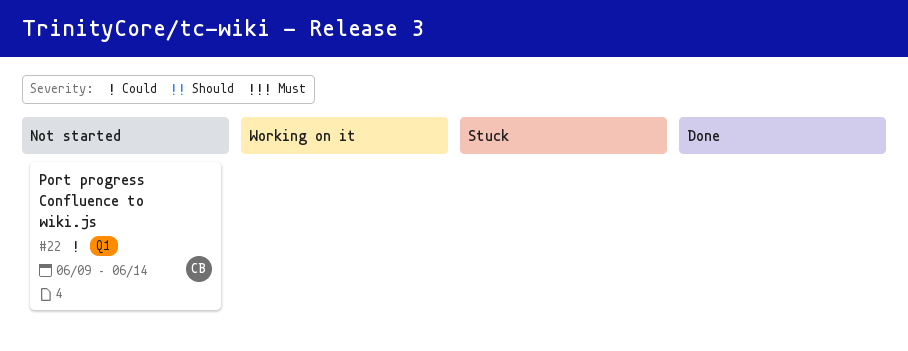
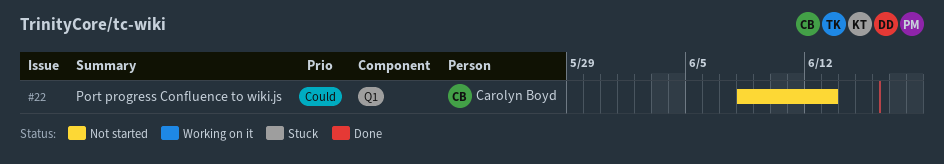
#22, start: Jun 9 -> Jun 8
#22, due: Jun 14 -> Jun 13

